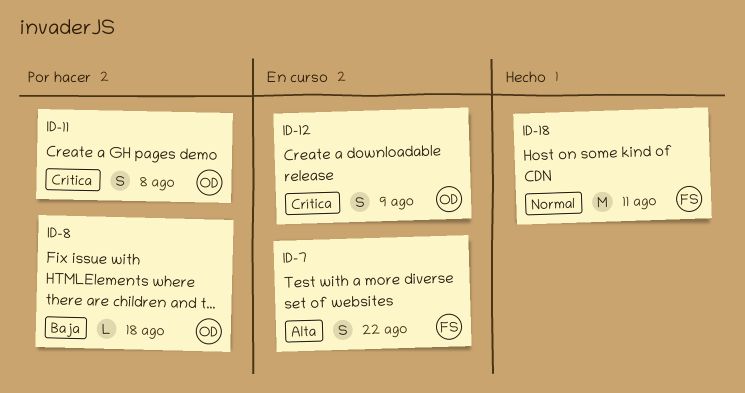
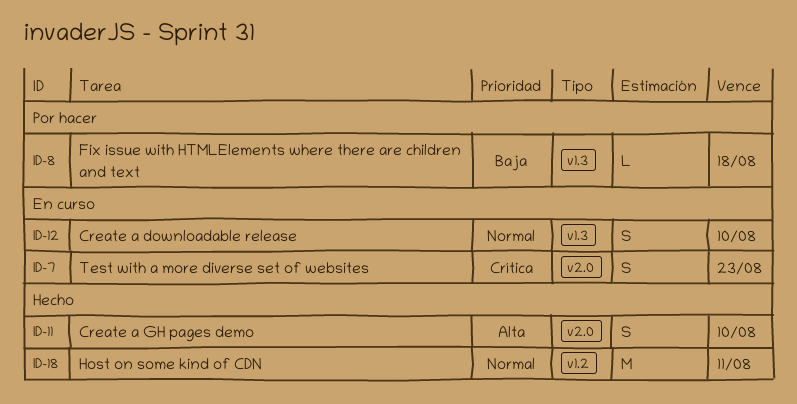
ID-7, priority: Alta -> Crítica
ID-7, due: Aug 22 -> Aug 23
ID-11, status: Por hacer -> Hecho
ID-11, priority: Crítica -> Alta
ID-11, due: Aug 8 -> Aug 10
ID-12, priority: Crítica -> Normal
ID-12, due: Aug 9 -> Aug 10

